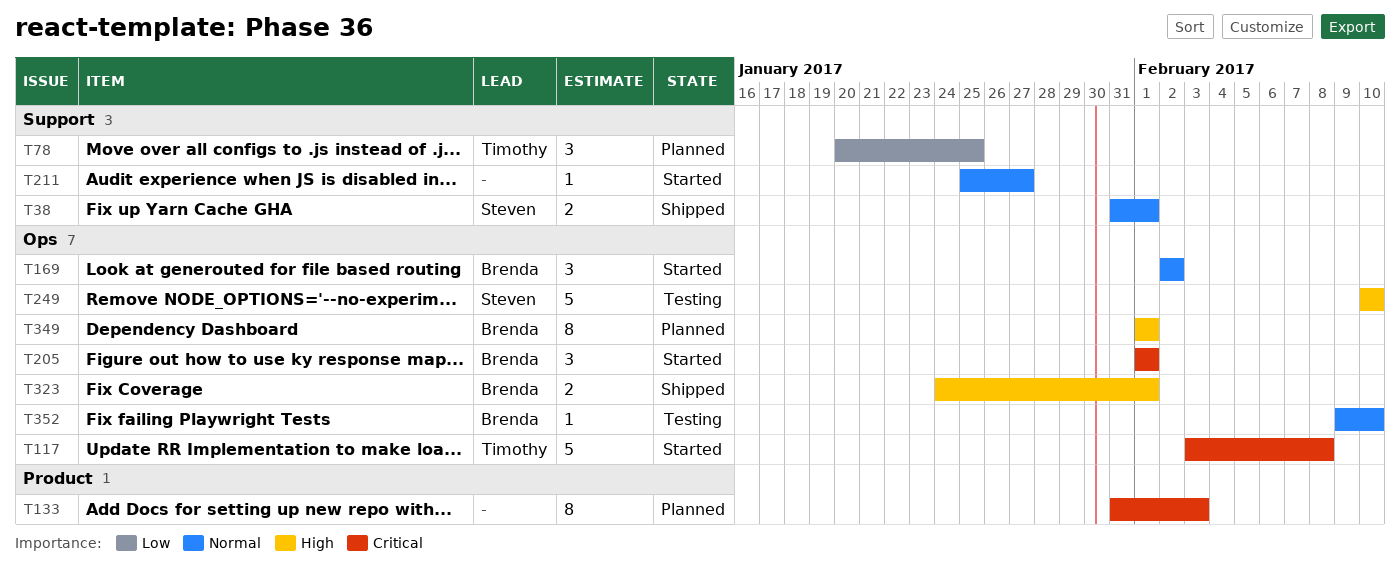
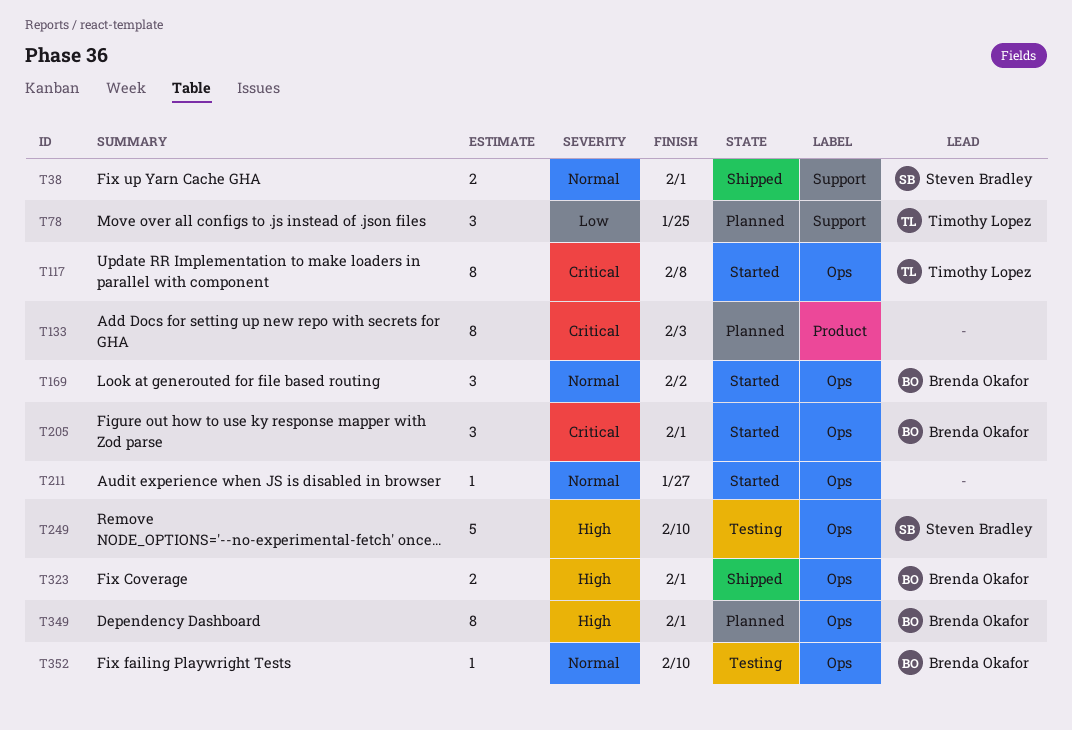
T117, estimate: 5 -> 8
T211, label: Support -> Ops

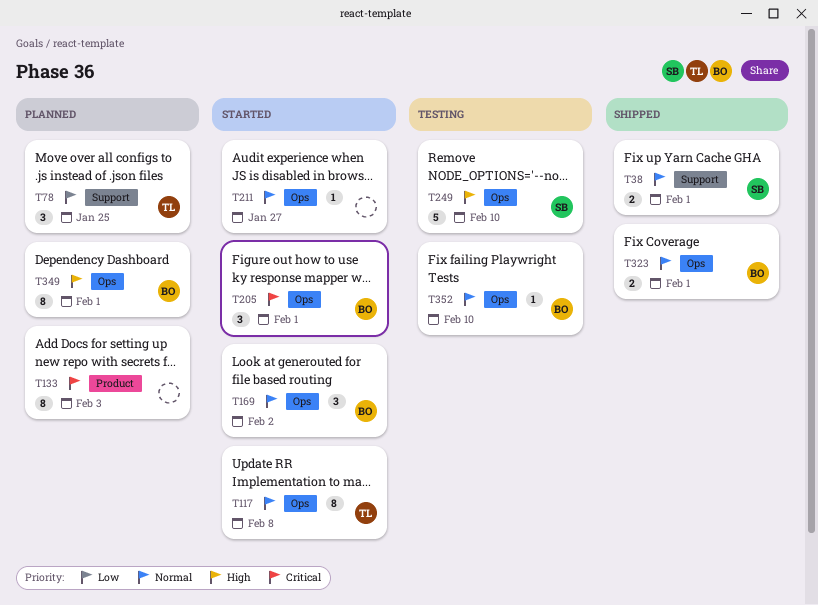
T117, priority: Critical -> Normal
T323, priority: High -> Normal

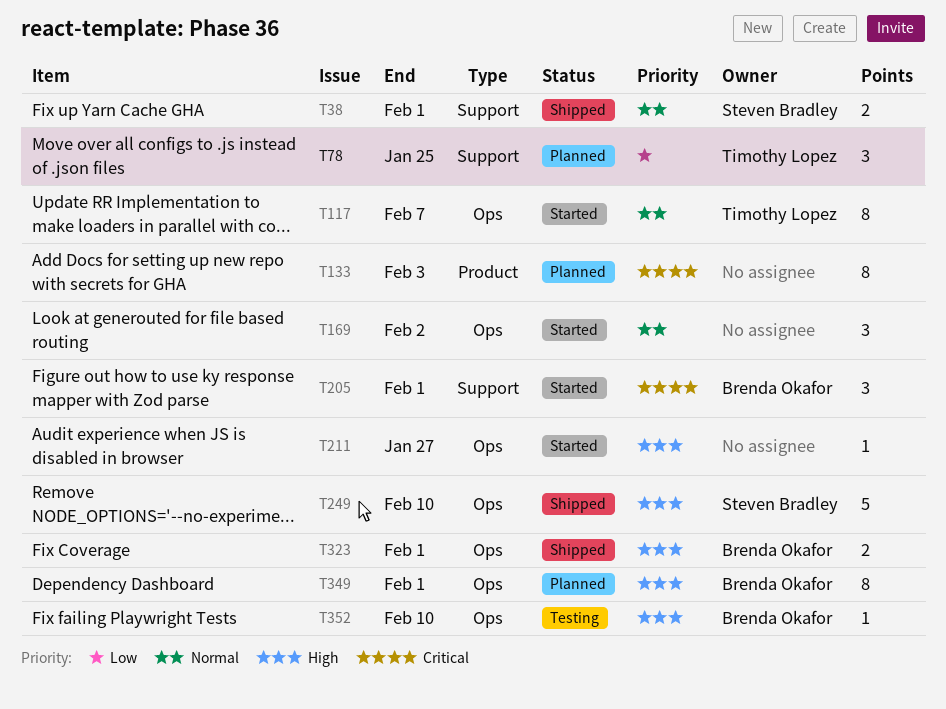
T117, due: Feb 8 -> Feb 7
T169, owner: Brenda Okafor -> none
T205, label: Ops -> Support
T211, priority: Normal -> High
T249, status: Testing -> Shipped
T323, priority: Normal -> High
T352, priority: Normal -> High

